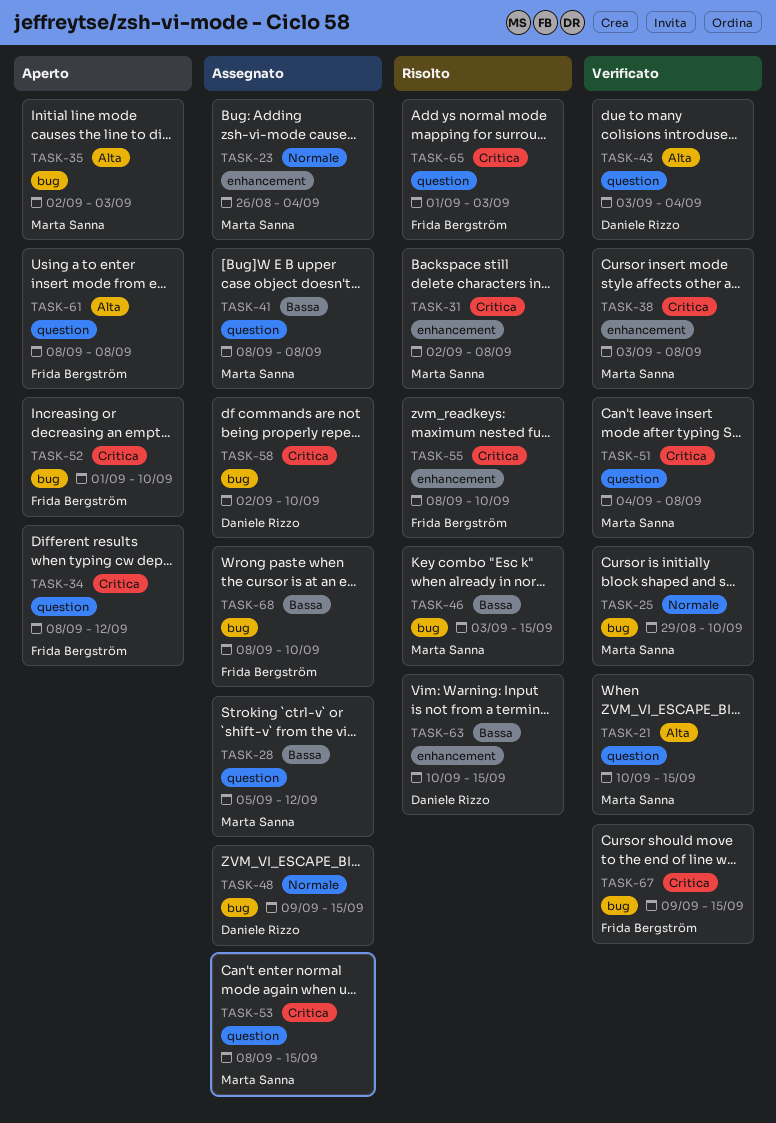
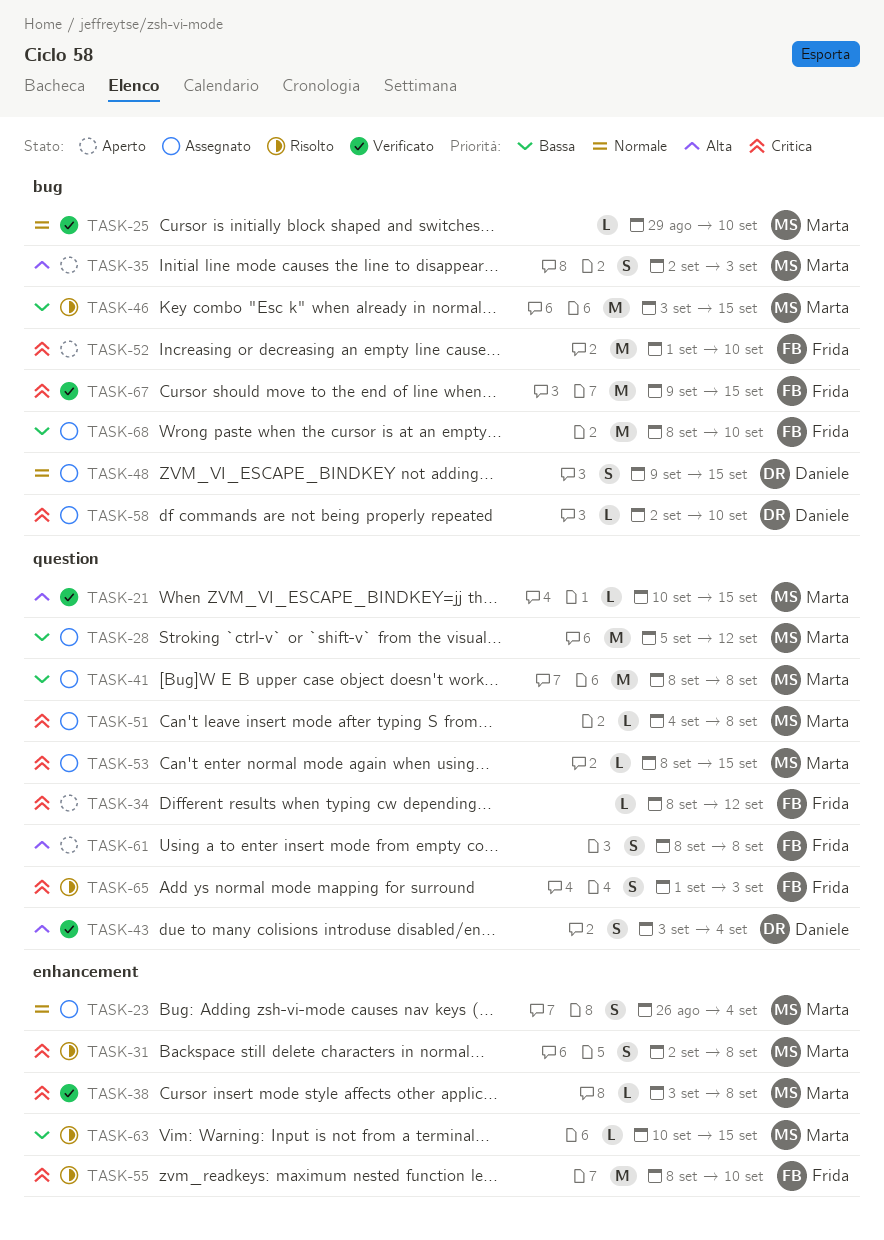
TASK-51, status: Verificato -> Assegnato
TASK-63, owner: Daniele Rizzo -> Marta Sanna

